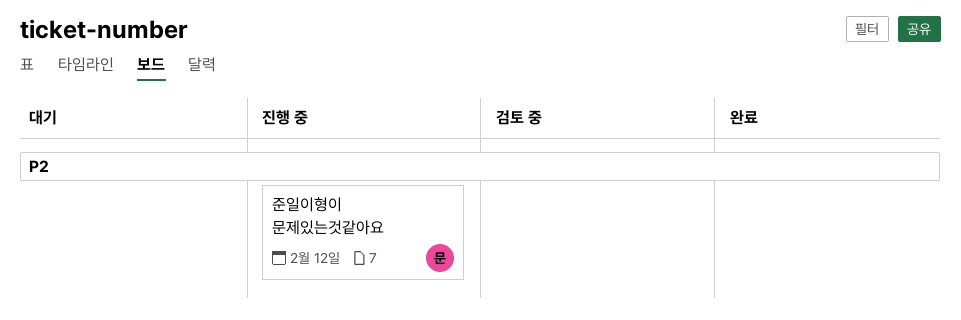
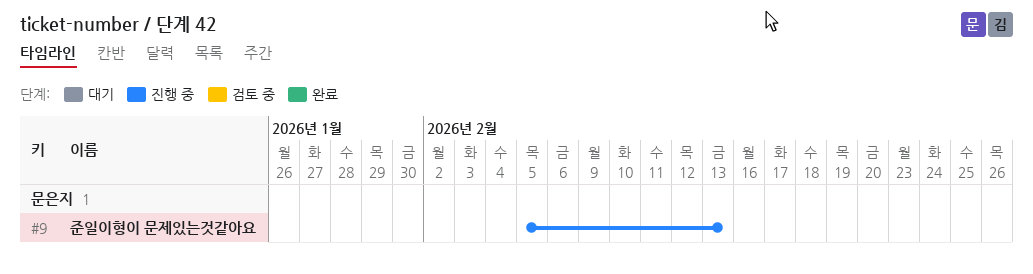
준일이형이 문제있는것같아요, due: Feb 12 -> Feb 13

